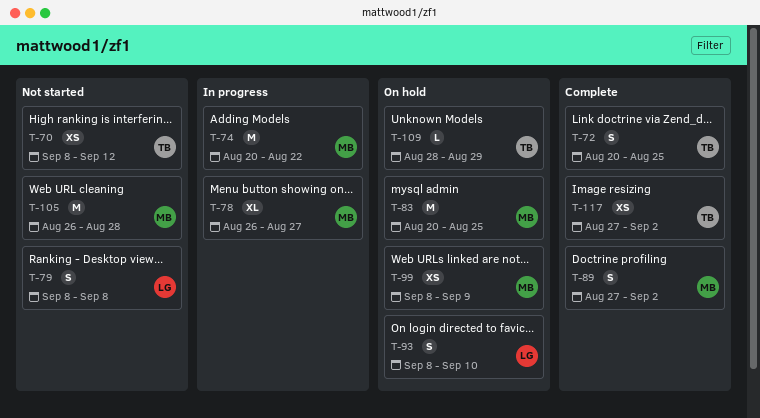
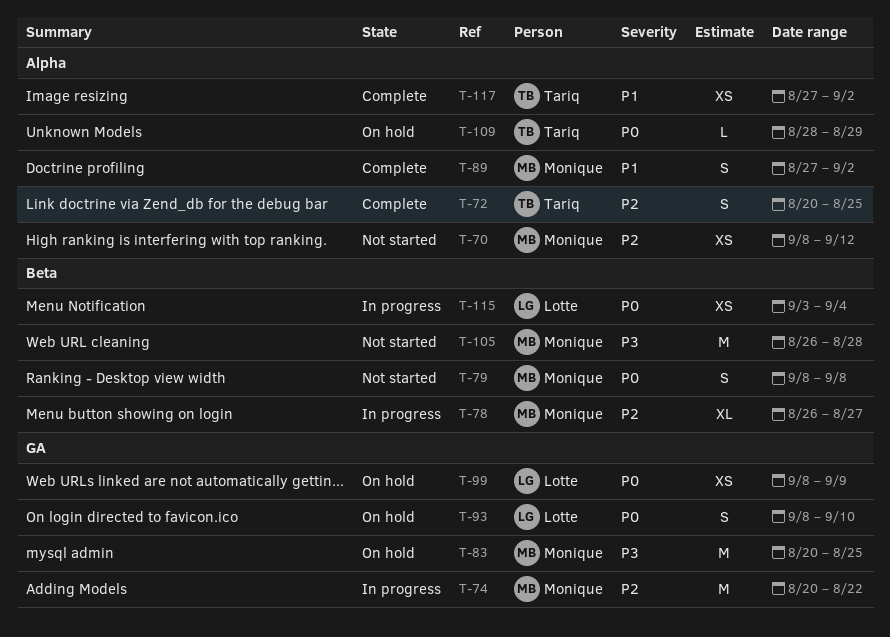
T-70, owner: Tariq -> Monique
T-79, owner: Lotte -> Monique
T-99, owner: Monique -> Lotte
T-115: none -> present

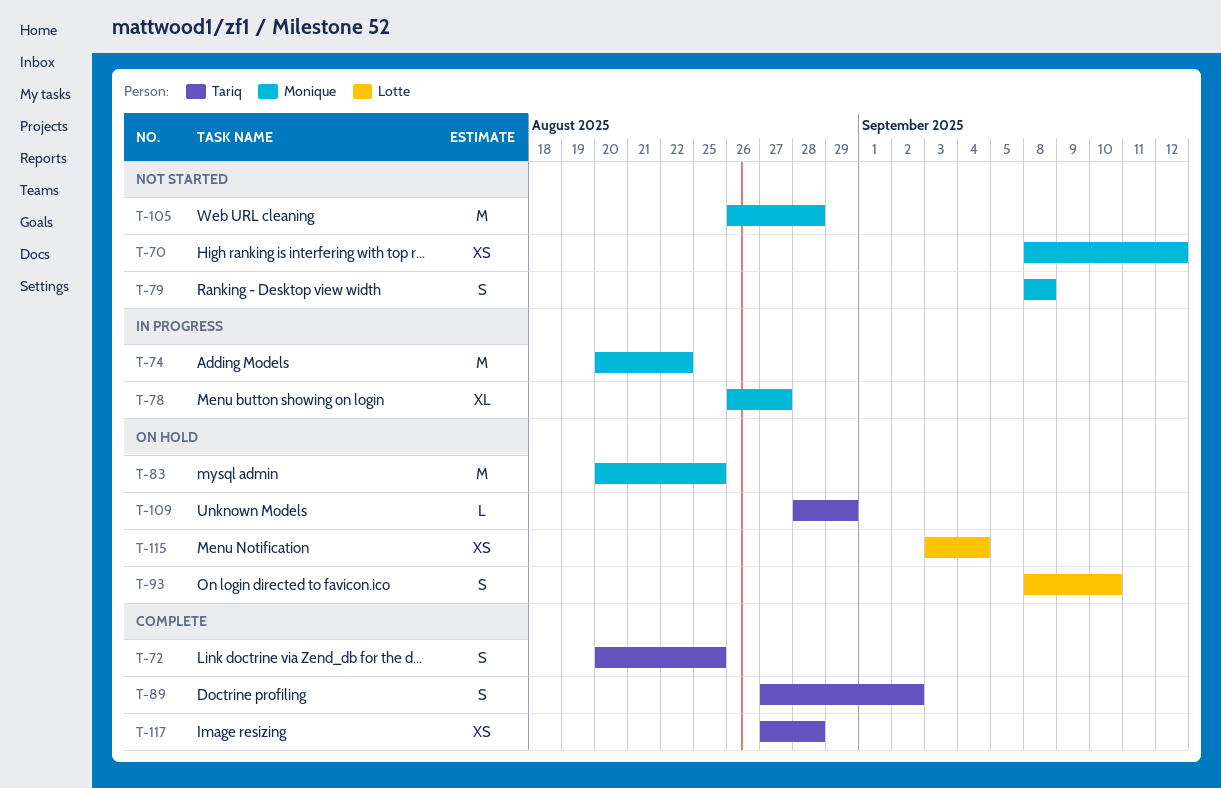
T-89, owner: Monique -> Tariq
T-99: present -> none
T-115, status: In progress -> On hold
T-117, due: Sep 2 -> Aug 28

